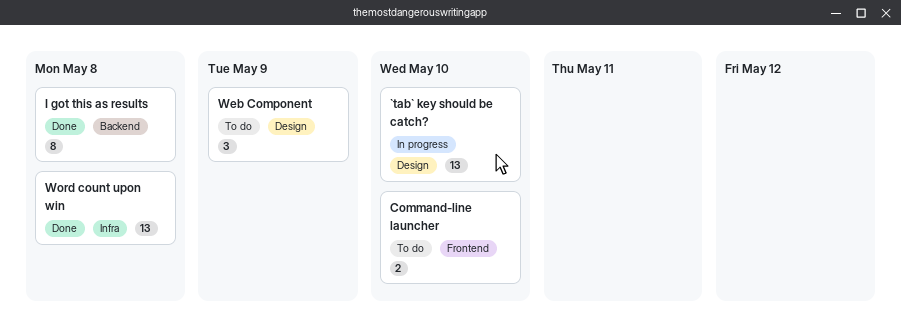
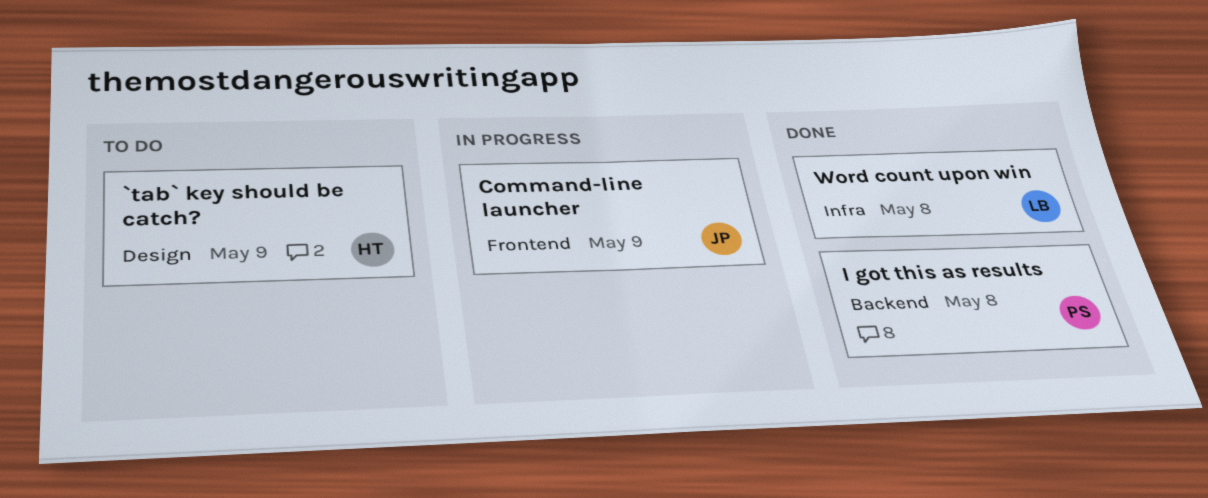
`tab` key should be catch?, status: In progress -> To do
`tab` key should be catch?, due: May 10 -> May 9
Command-line launcher, status: To do -> In progress
Command-line launcher, due: May 10 -> May 9
Web Component: present -> none

